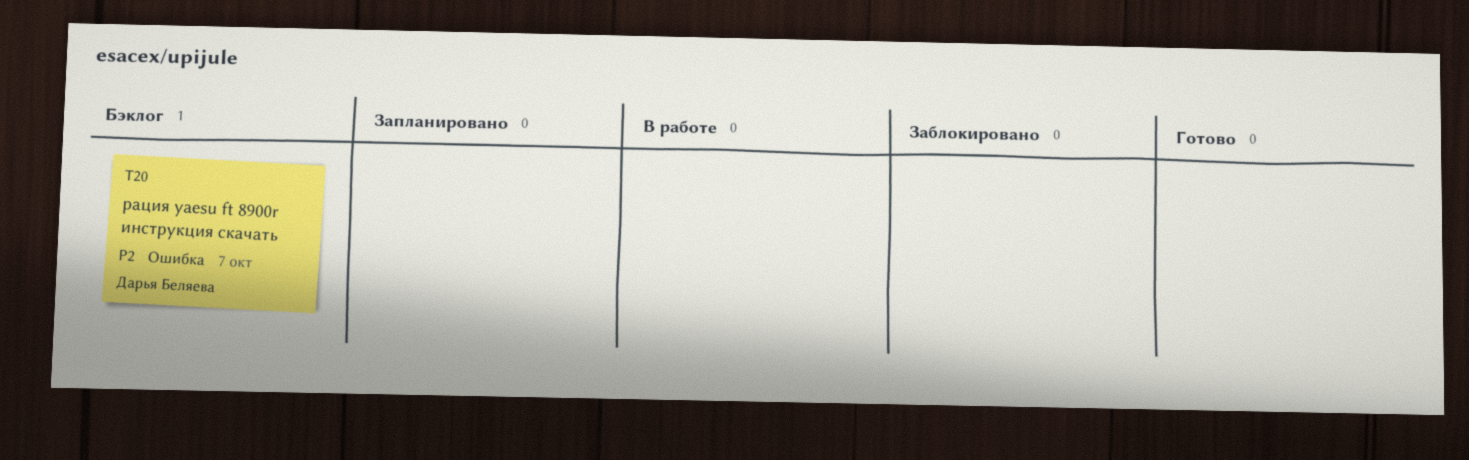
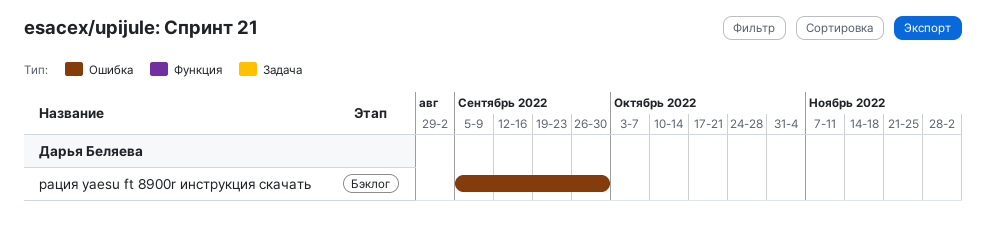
рация yaesu ft 8900r инструкция скачать, due: Oct 7 -> Sep 30

